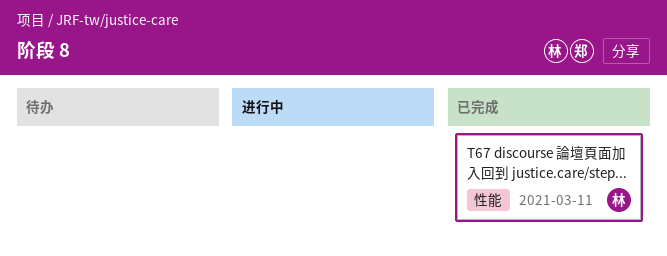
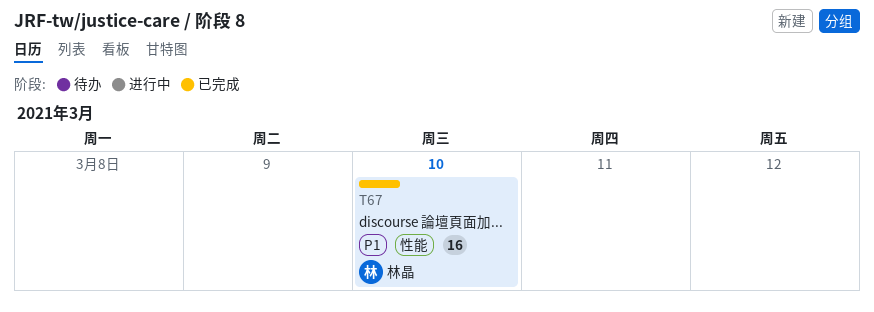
T67, day: Mar 11 -> Mar 10

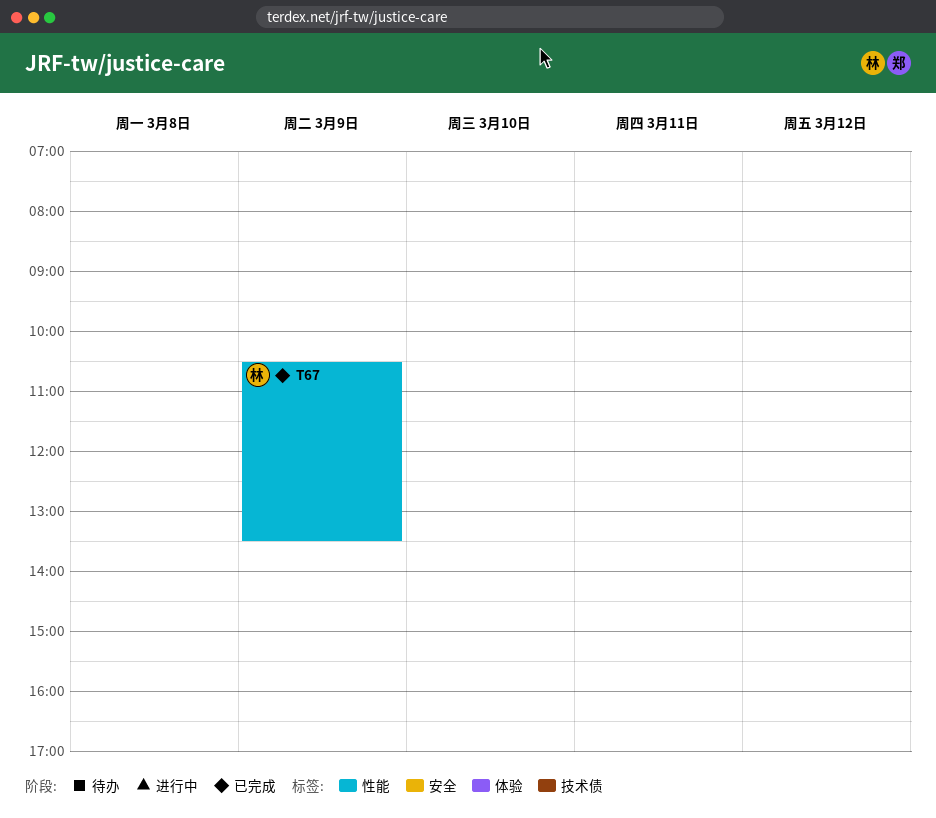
T67, day: Mar 10 -> Mar 9

